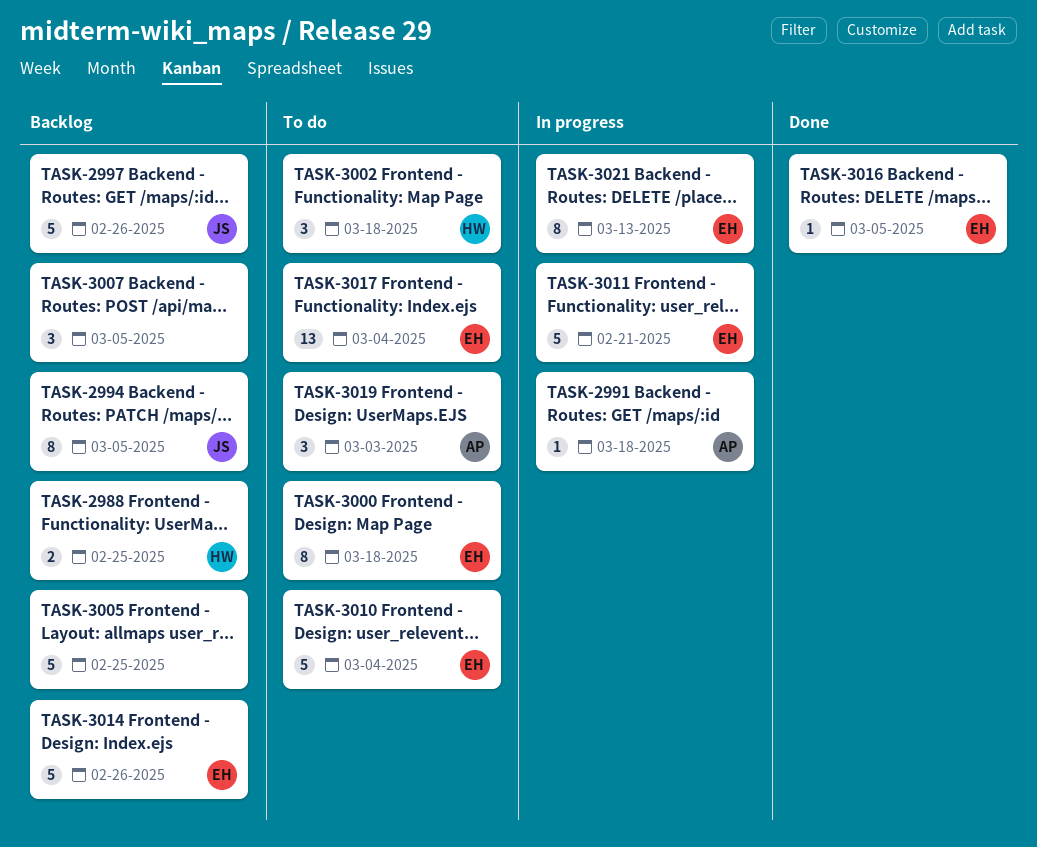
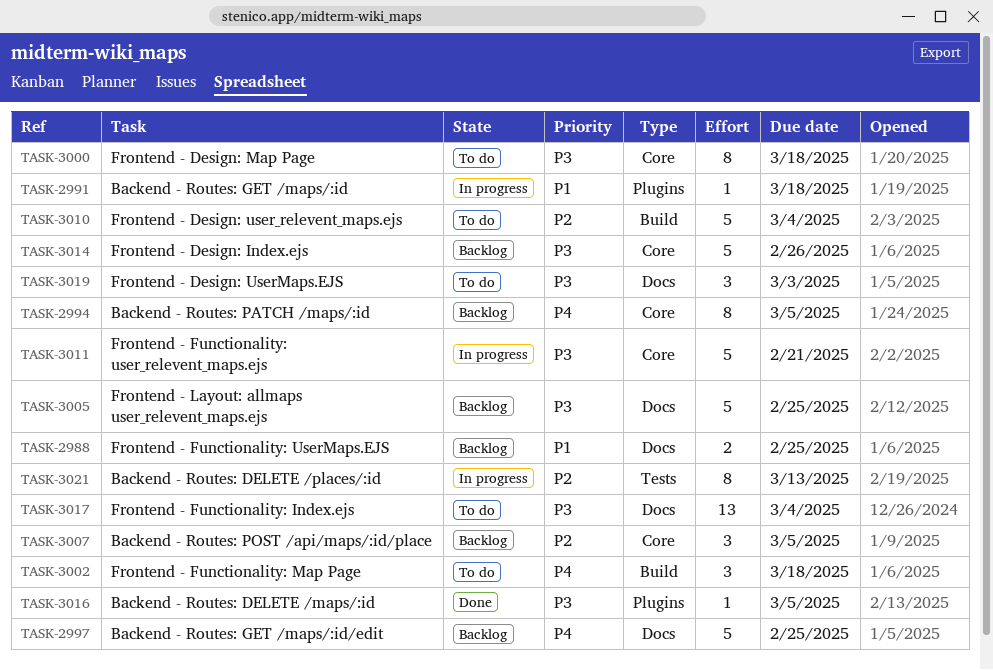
TASK-2997, due: Feb 26 -> Feb 25

